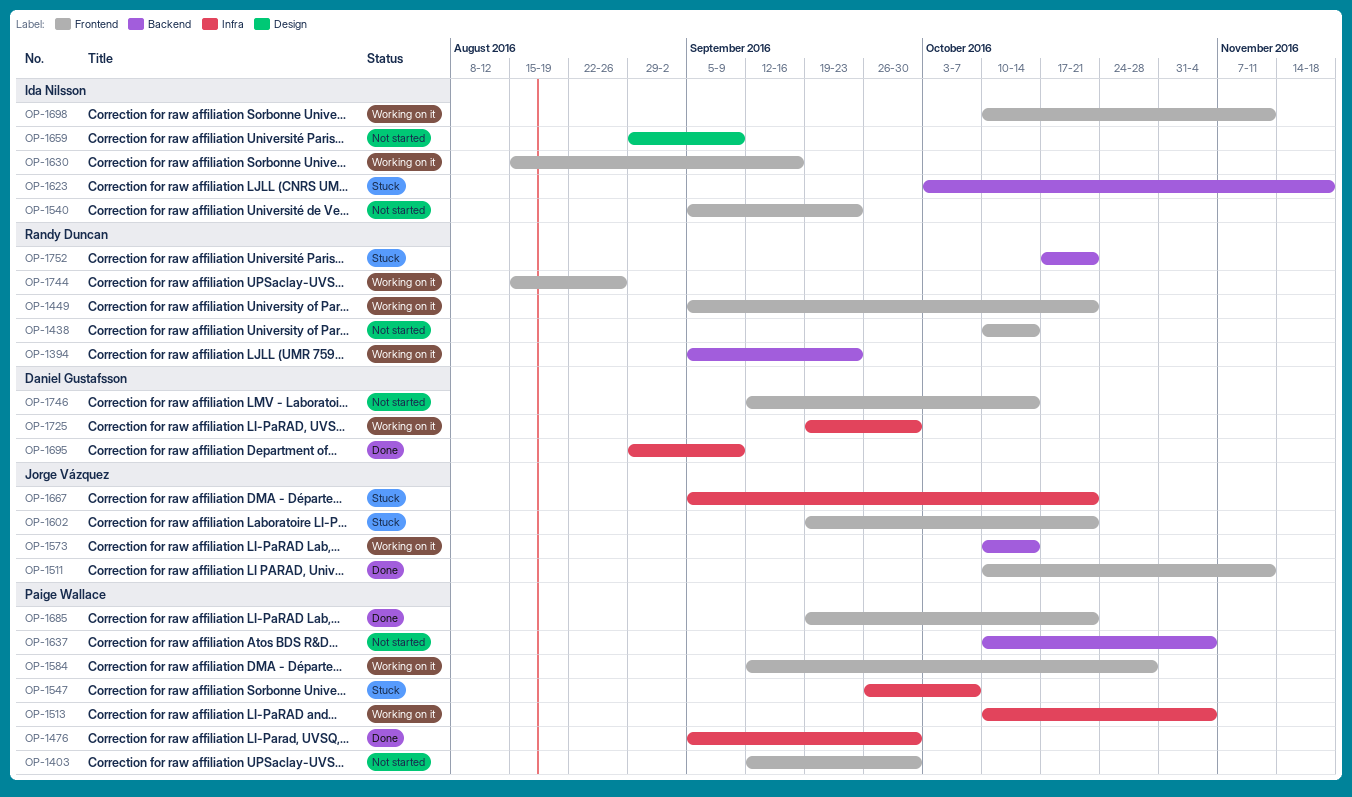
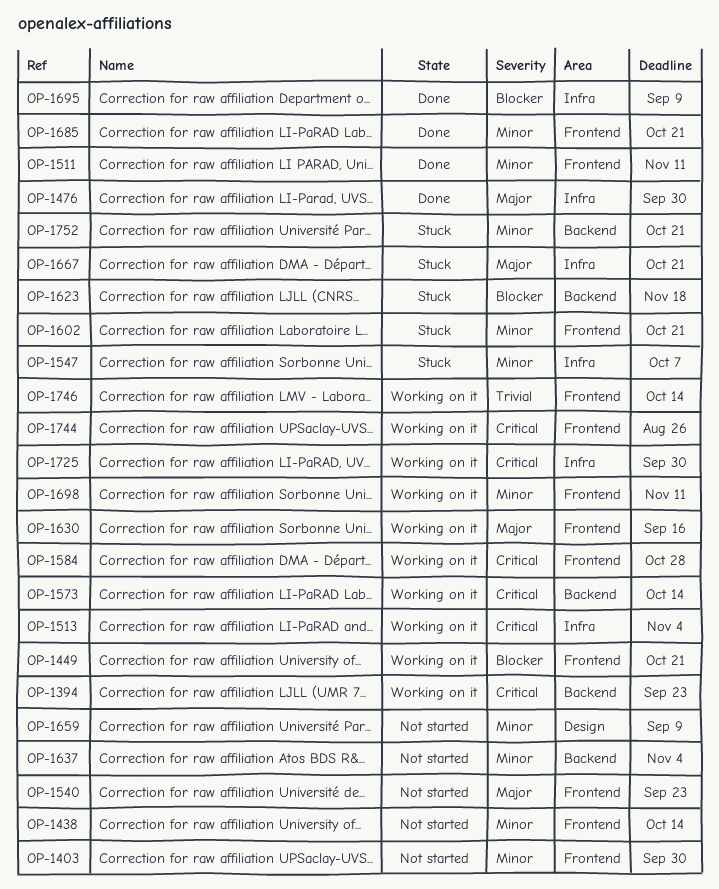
OP-1746, status: Not started -> Working on it

